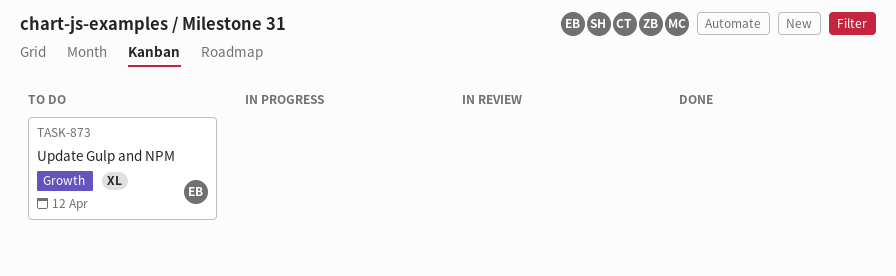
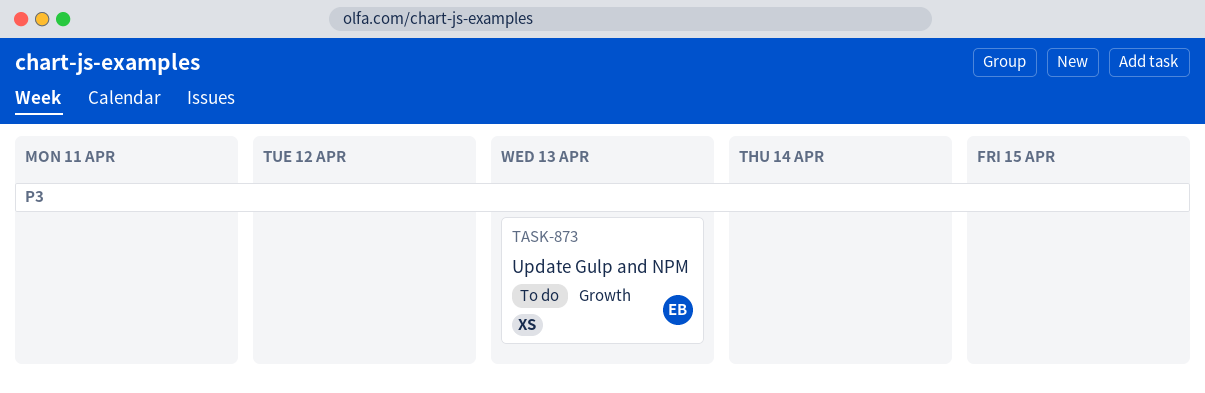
TASK-873, estimate: XL -> XS
TASK-873, due: Apr 12 -> Apr 13

